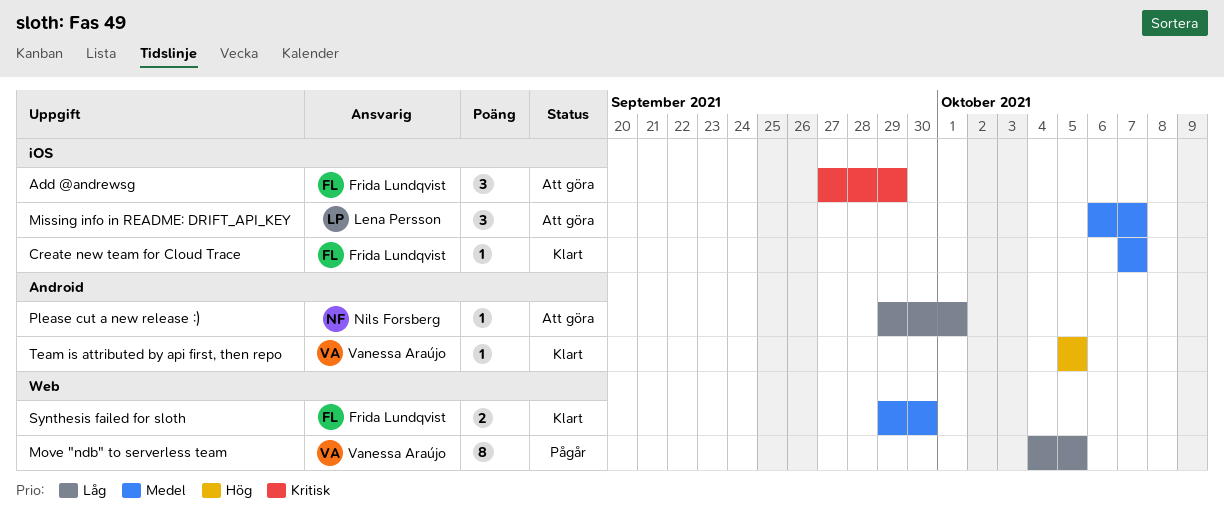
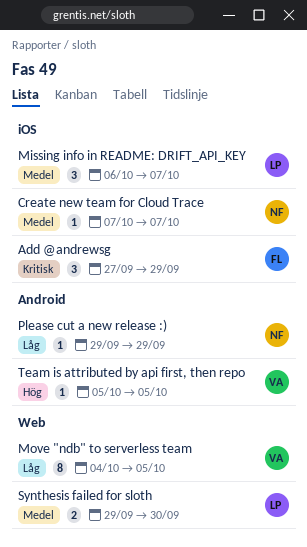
Create new team for Cloud Trace, owner: Frida Lundqvist -> Nils Forsberg
Please cut a new release :), due: Oct 1 -> Sep 29
Synthesis failed for sloth, owner: Frida Lundqvist -> Lena Persson

